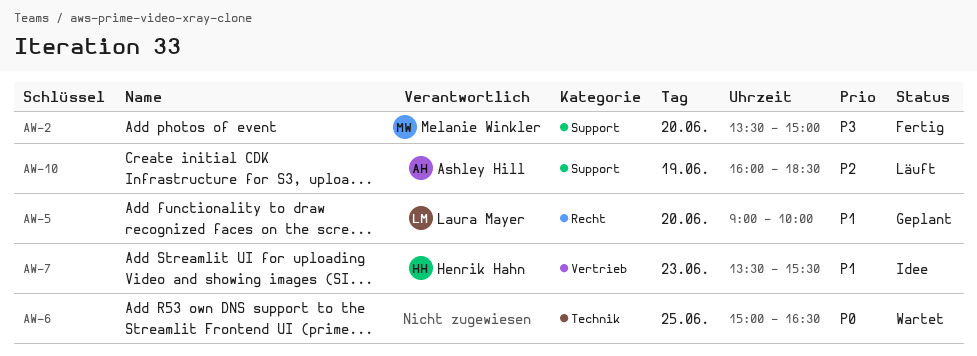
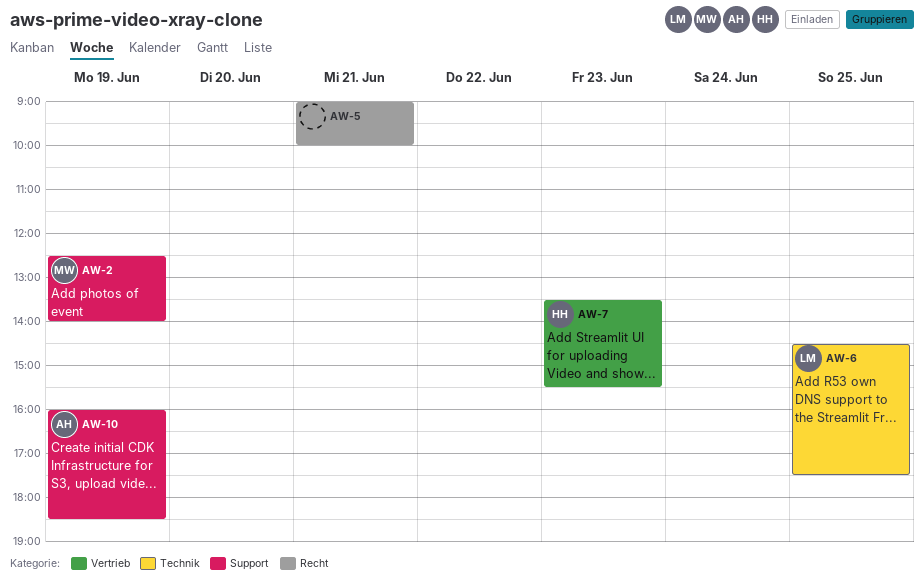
AW-2, day: Jun 20 -> Jun 19
AW-2, begins: 13:30 -> 12:30
AW-2, ends: 15:00 -> 14:00
AW-5, owner: Laura Mayer -> none
AW-5, day: Jun 20 -> Jun 21
AW-6, owner: none -> Laura Mayer
AW-6, begins: 15:00 -> 14:30
AW-6, ends: 16:30 -> 17:30

